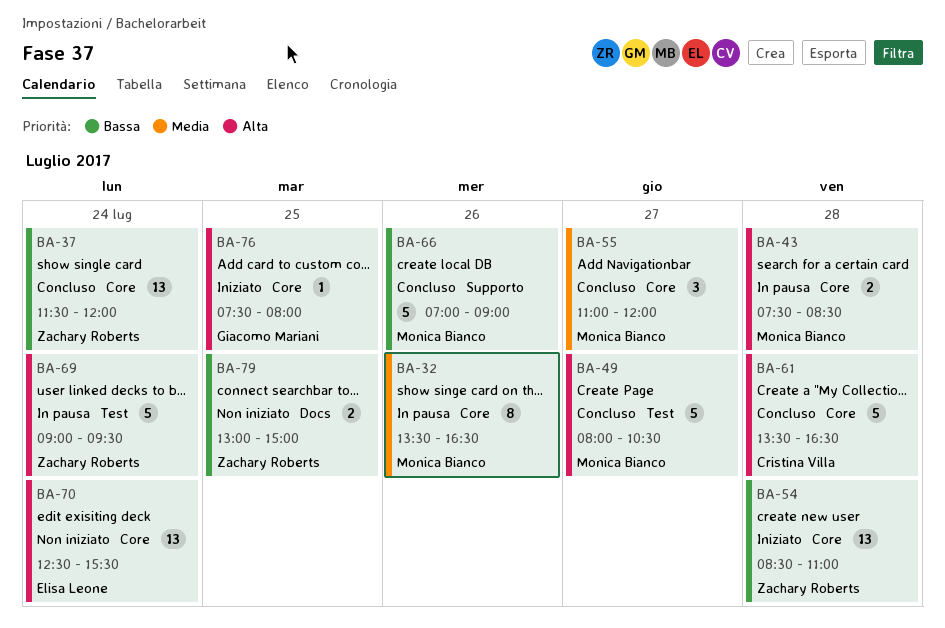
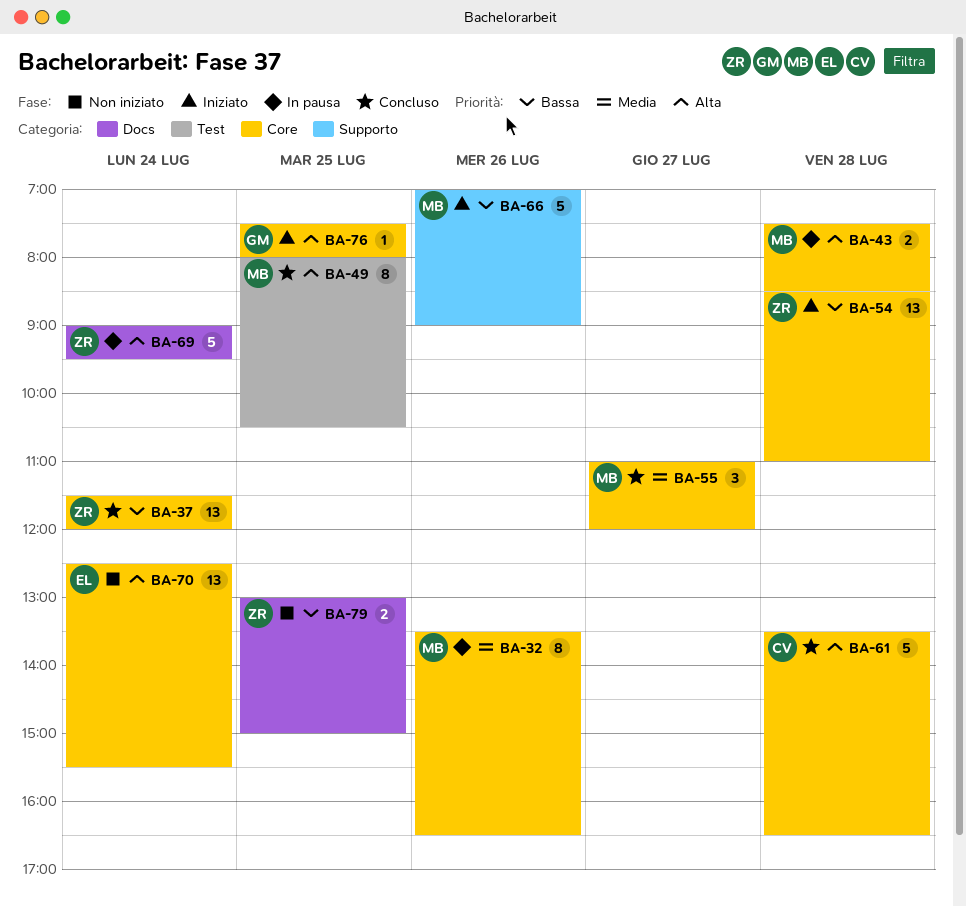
BA-49, estimate: 5 -> 8
BA-49, day: Jul 27 -> Jul 25
BA-66, status: Concluso -> Iniziato
BA-69, label: Test -> Docs

